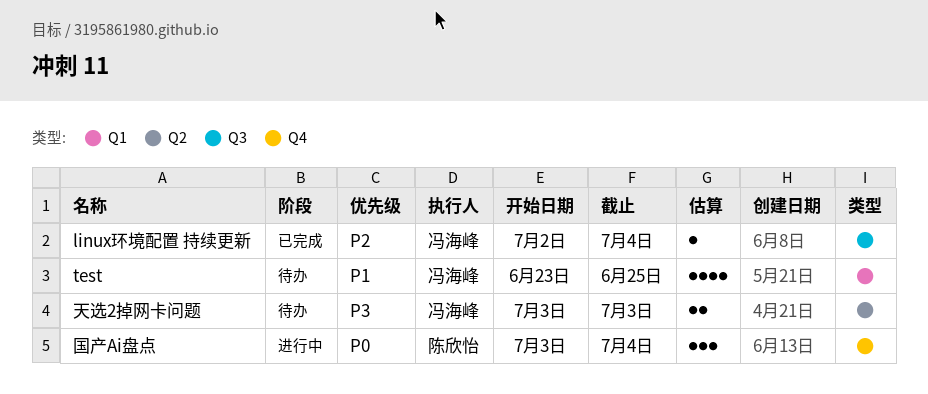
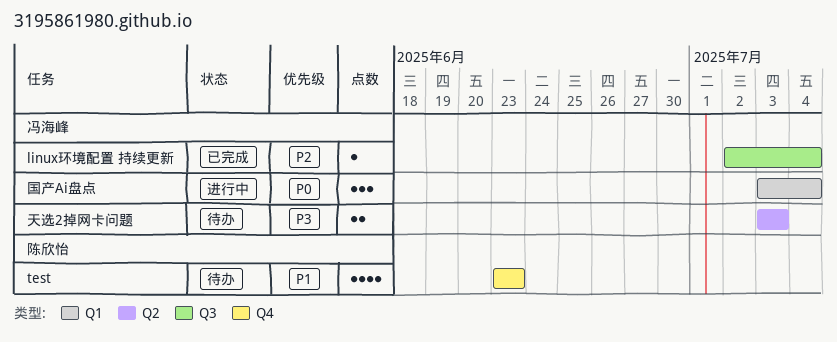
test, owner: 冯海峰 -> 陈欣怡
test, label: Q1 -> Q4
test, due: Jun 25 -> Jun 23
国产Ai盘点, owner: 陈欣怡 -> 冯海峰
国产Ai盘点, label: Q4 -> Q1

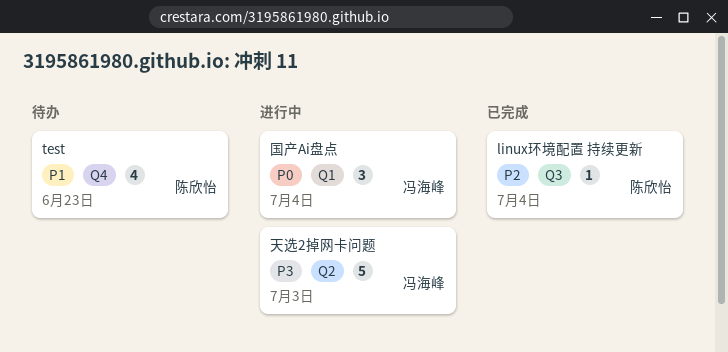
linux环境配置 持续更新, owner: 冯海峰 -> 陈欣怡
天选2掉网卡问题, status: 待办 -> 进行中
天选2掉网卡问题, estimate: 2 -> 5

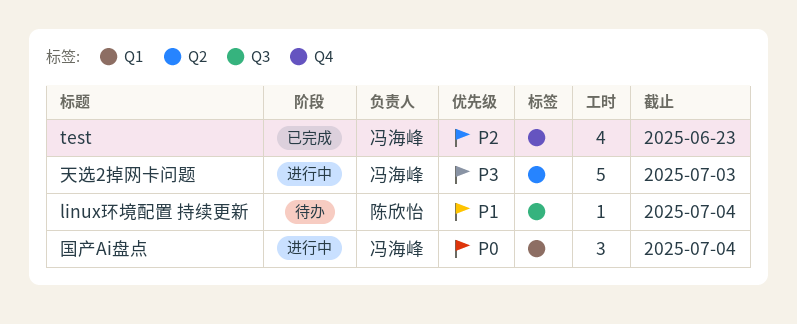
linux环境配置 持续更新, status: 已完成 -> 待办
linux环境配置 持续更新, priority: P2 -> P1
test, status: 待办 -> 已完成
test, owner: 陈欣怡 -> 冯海峰
test, priority: P1 -> P2

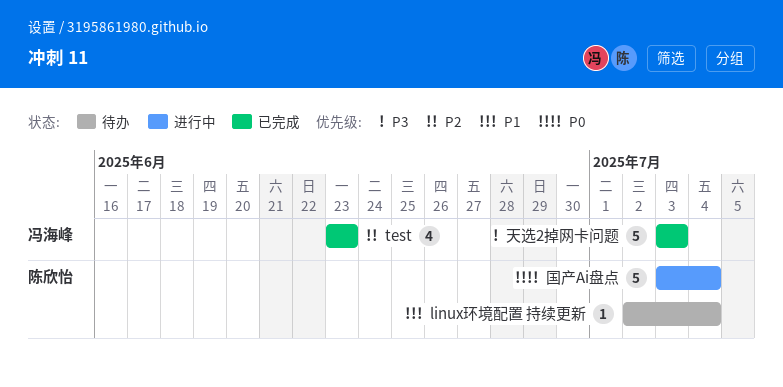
国产Ai盘点, owner: 冯海峰 -> 陈欣怡
国产Ai盘点, estimate: 3 -> 5
天选2掉网卡问题, status: 进行中 -> 已完成

